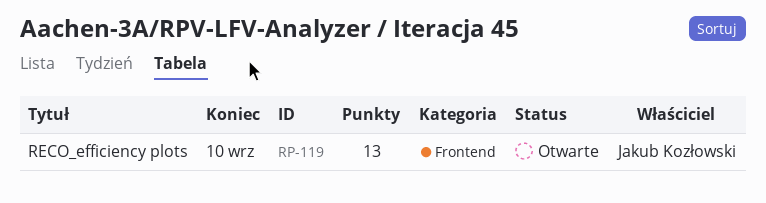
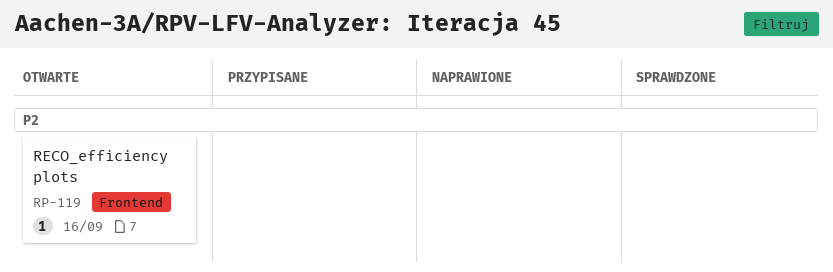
RP-119, estimate: 13 -> 1
RP-119, due: Sep 10 -> Sep 16

